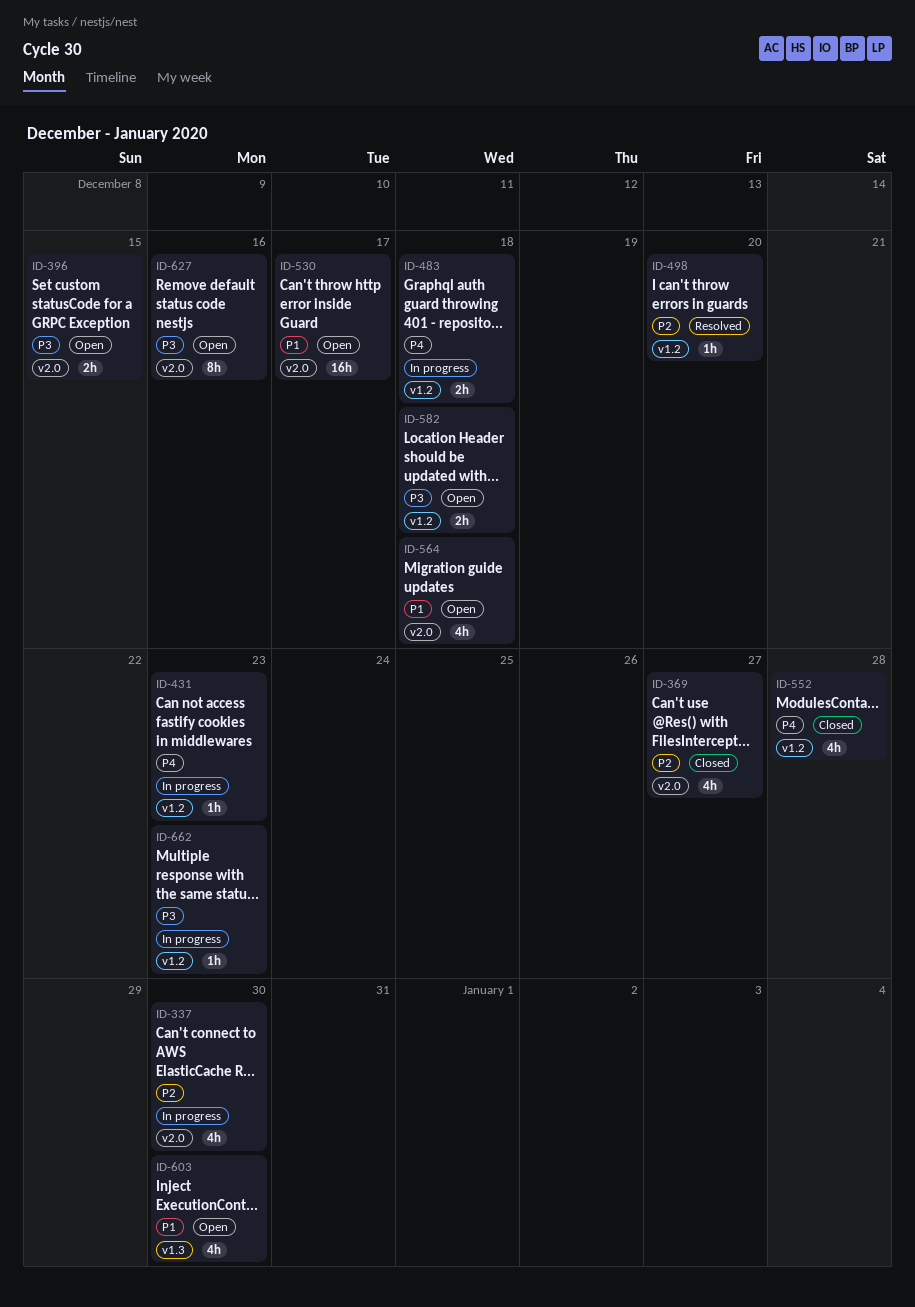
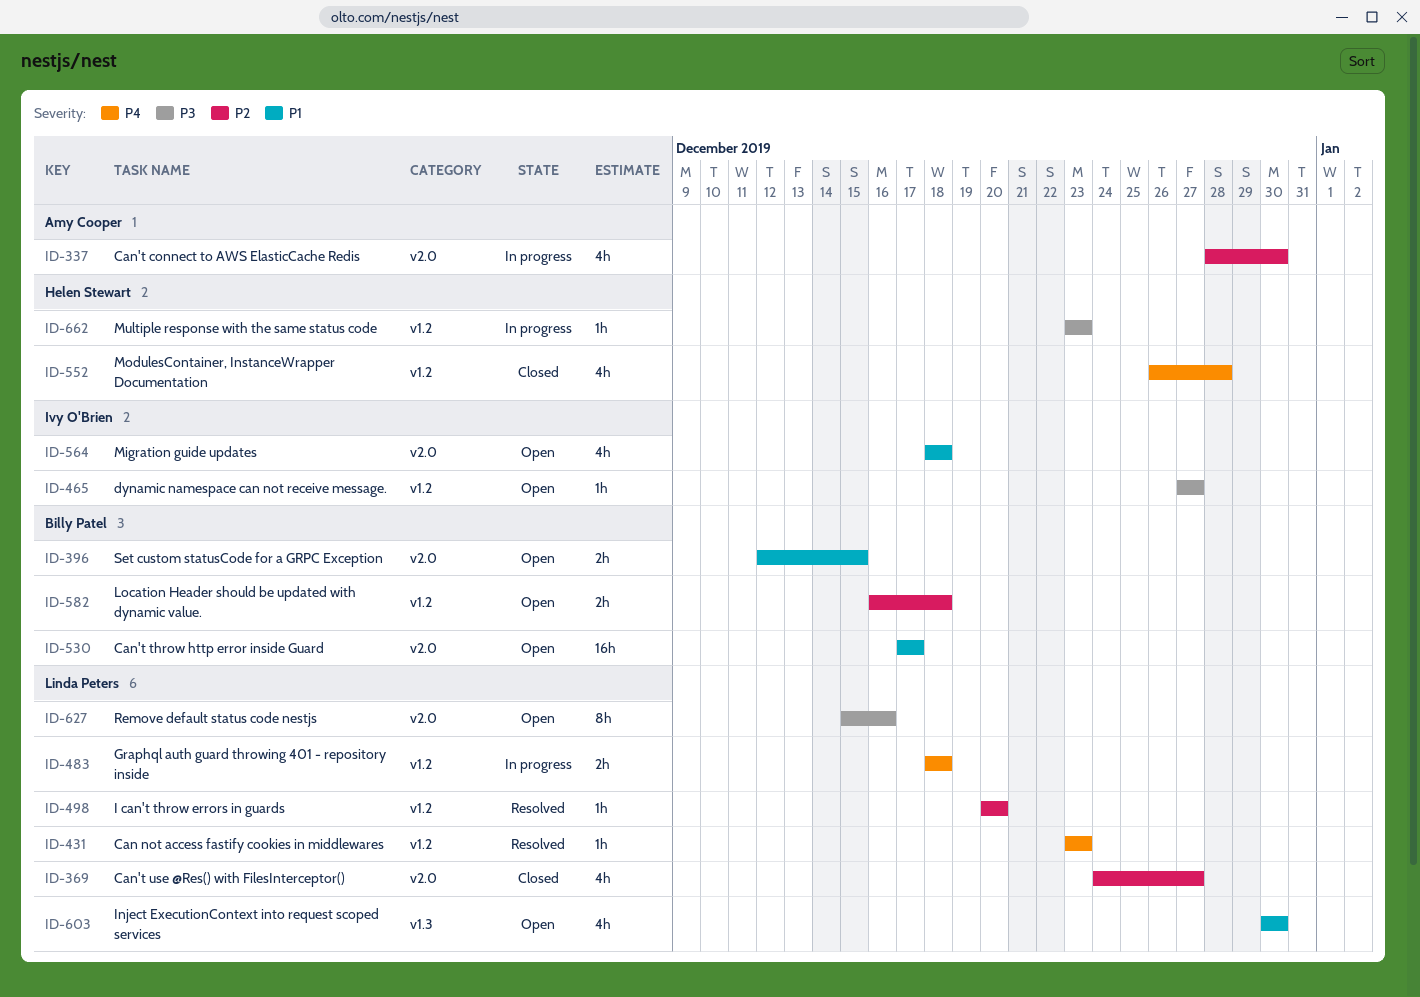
ID-396, priority: P3 -> P1
ID-431, status: In progress -> Resolved
ID-465: none -> present
ID-582, priority: P3 -> P2

